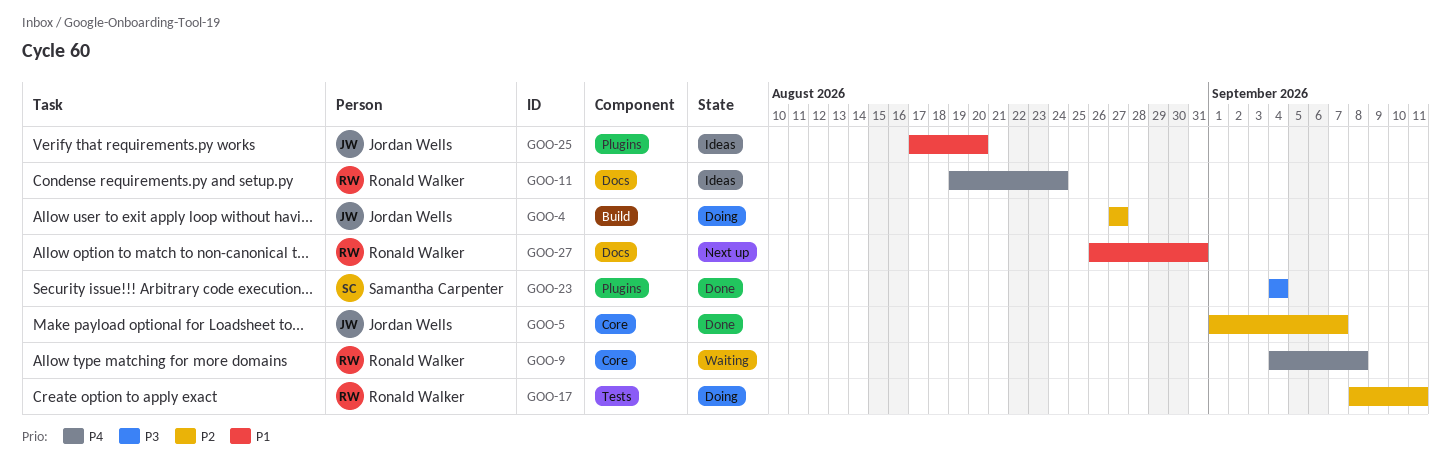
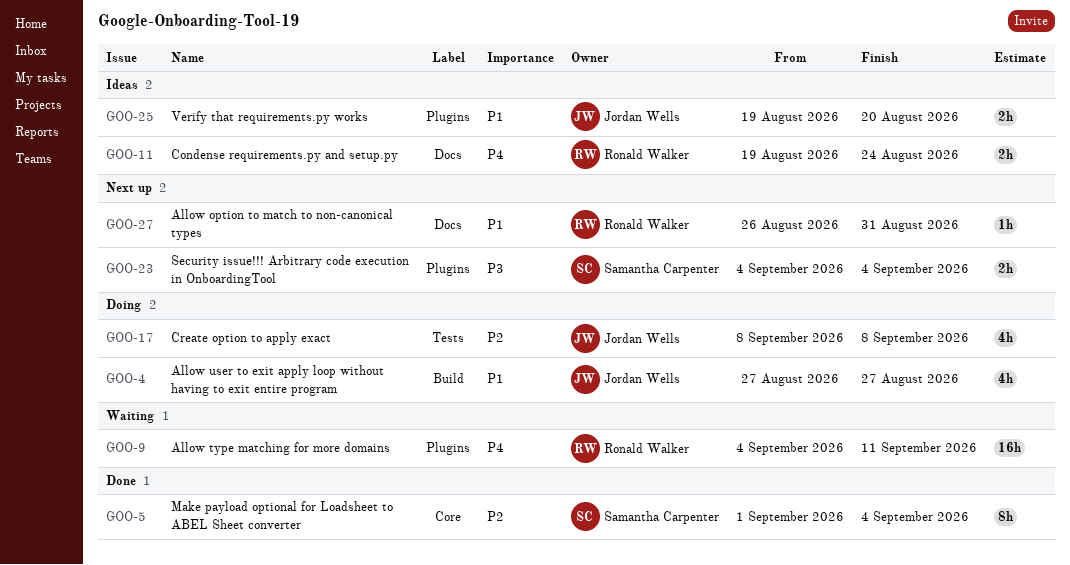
GOO-4, priority: P2 -> P1
GOO-5, owner: Jordan Wells -> Samantha Carpenter
GOO-5, due: Sep 7 -> Sep 4
GOO-9, label: Core -> Plugins
GOO-9, due: Sep 8 -> Sep 11
GOO-17, owner: Ronald Walker -> Jordan Wells
GOO-17, due: Sep 11 -> Sep 8
GOO-23, status: Done -> Next up
GOO-25, start: Aug 17 -> Aug 19

